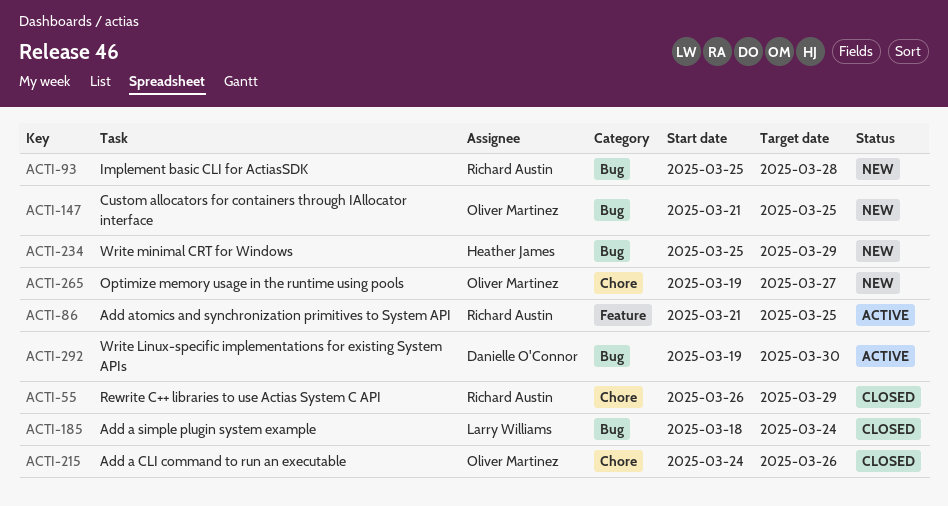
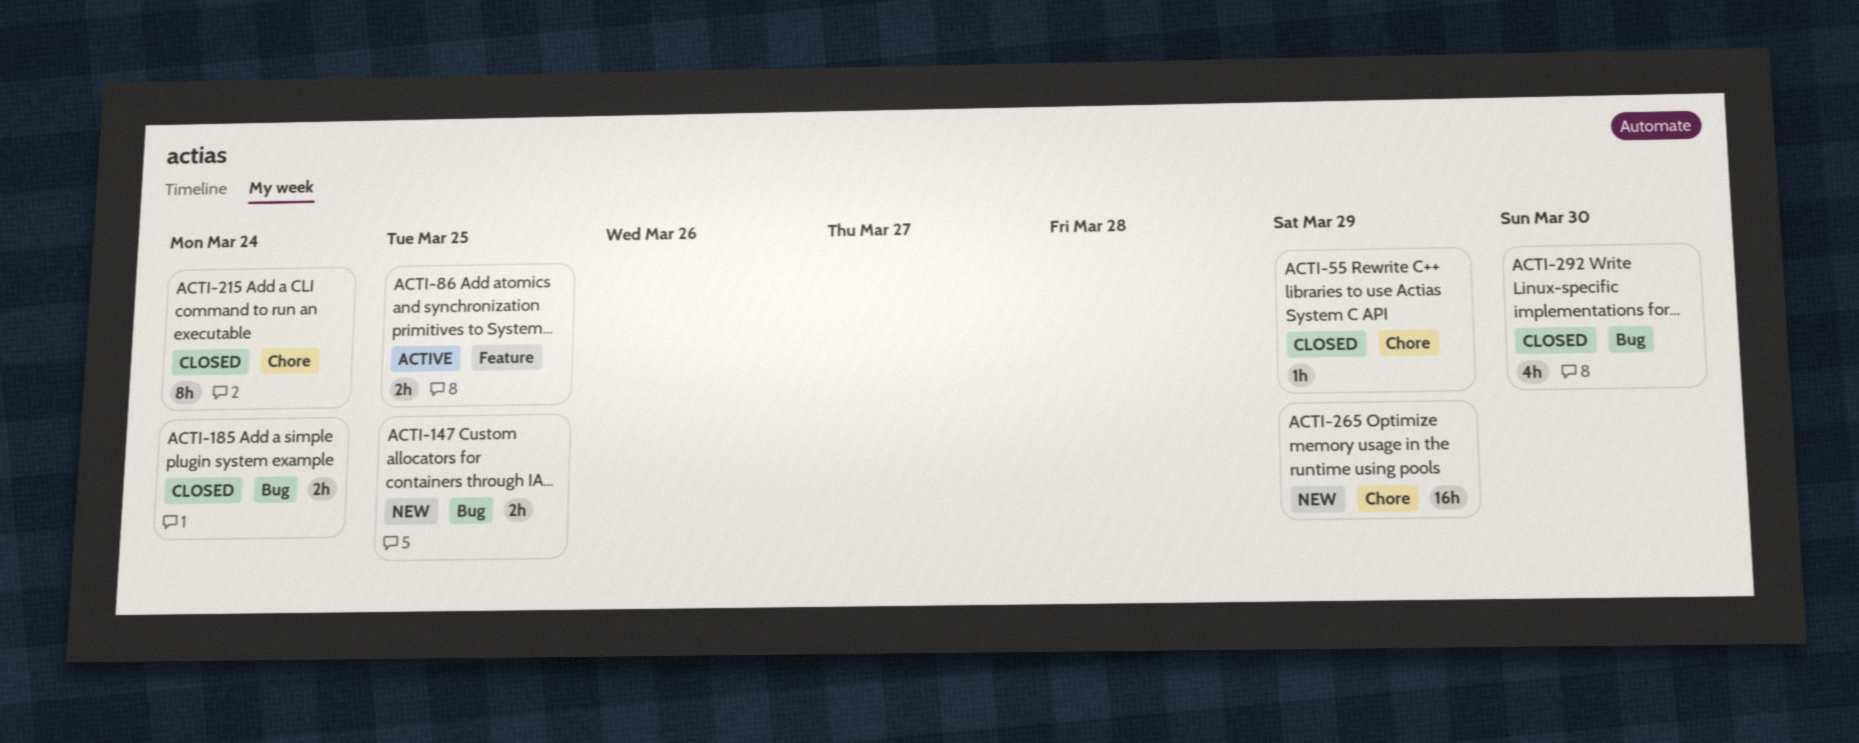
ACTI-93: present -> none
ACTI-215, due: Mar 26 -> Mar 24
ACTI-234: present -> none
ACTI-265, due: Mar 27 -> Mar 29
ACTI-292, status: Active -> Closed

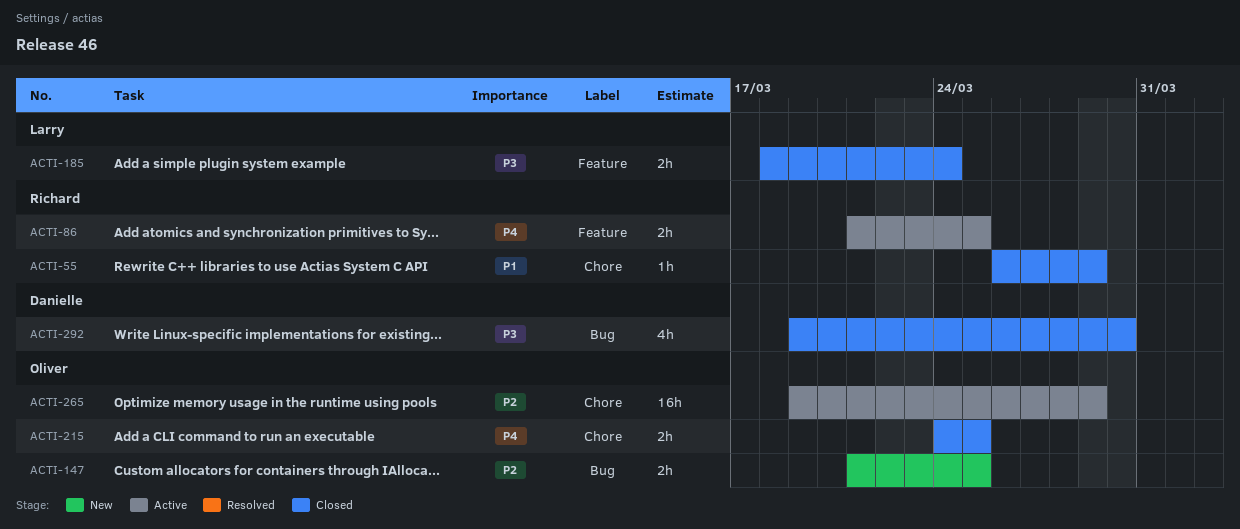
ACTI-185, label: Bug -> Feature
ACTI-215, estimate: 8h -> 2h
ACTI-215, due: Mar 24 -> Mar 25
ACTI-265, status: New -> Active

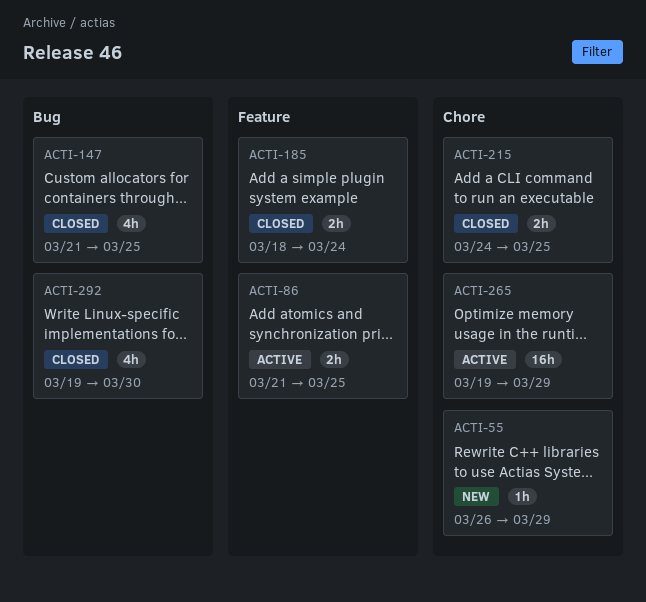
ACTI-55, status: Closed -> New
ACTI-147, status: New -> Closed
ACTI-147, estimate: 2h -> 4h

